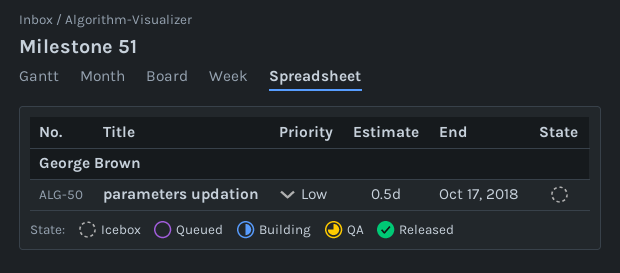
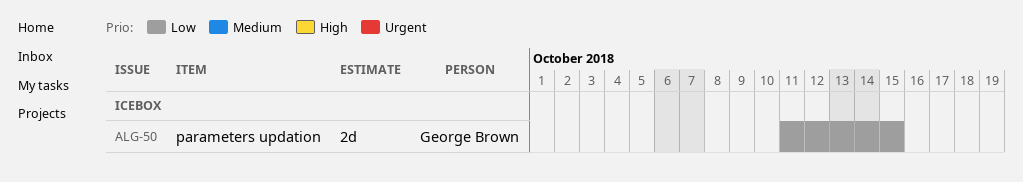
ALG-50, estimate: 0.5d -> 2d
ALG-50, due: Oct 17 -> Oct 15

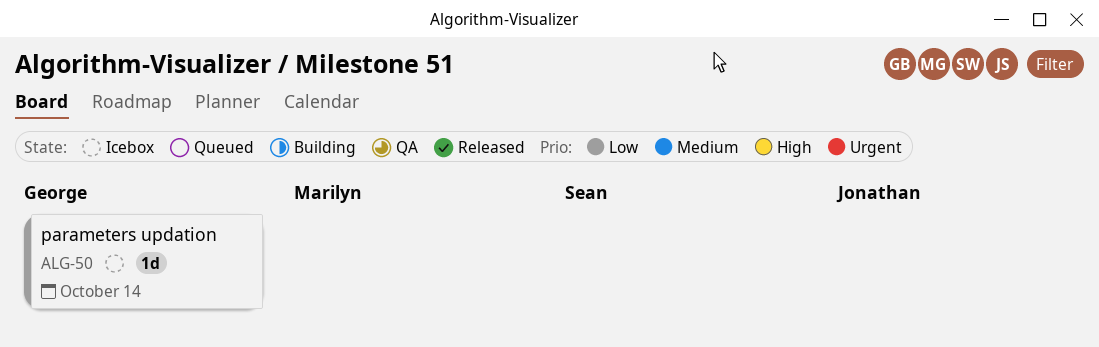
ALG-50, estimate: 2d -> 1d
ALG-50, due: Oct 15 -> Oct 14

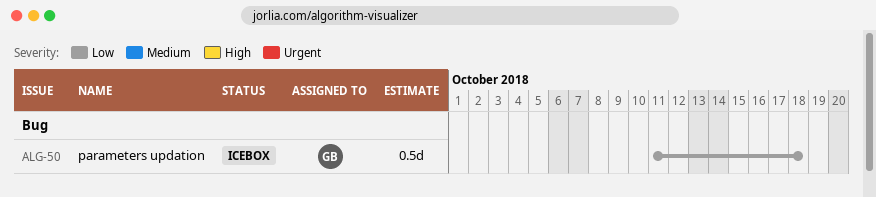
ALG-50, estimate: 1d -> 0.5d
ALG-50, due: Oct 14 -> Oct 18

